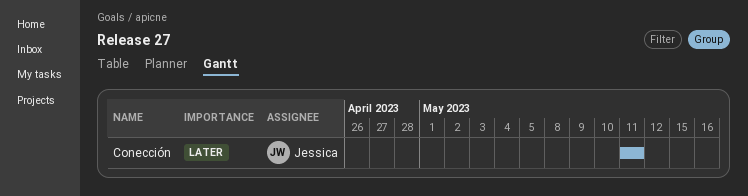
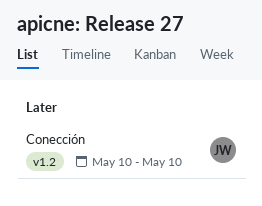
Conección, start: May 11 -> May 10
Conección, due: May 11 -> May 10

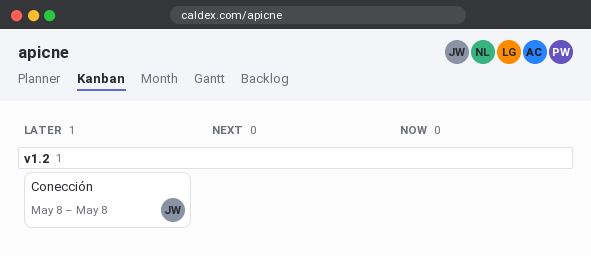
Conección, start: May 10 -> May 8
Conección, due: May 10 -> May 8

